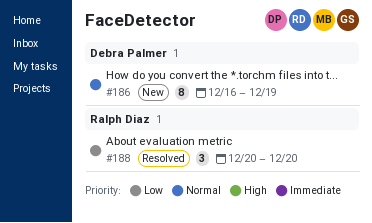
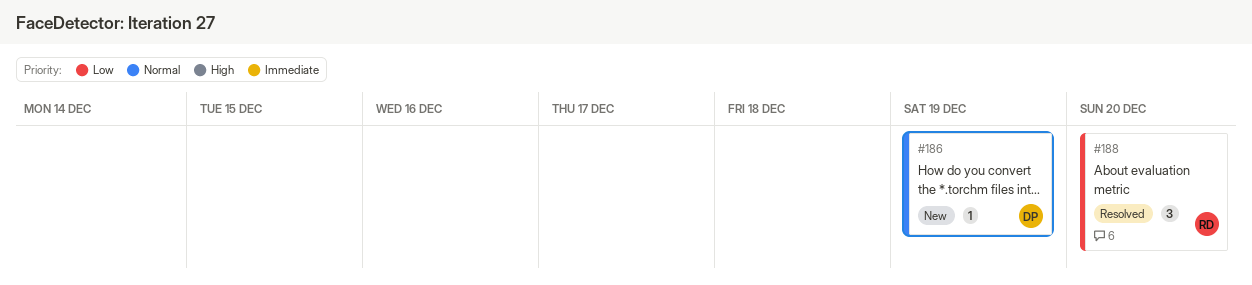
#186, estimate: 8 -> 1

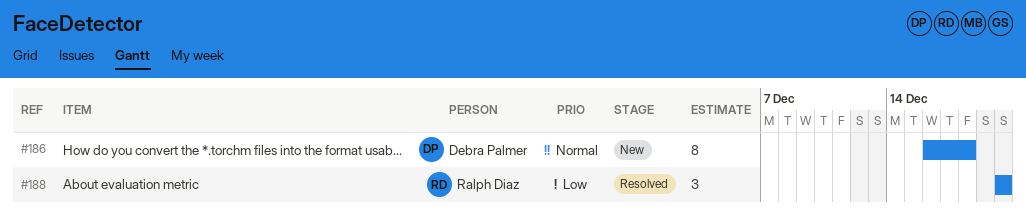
#186, estimate: 1 -> 8
#186, due: Dec 19 -> Dec 18

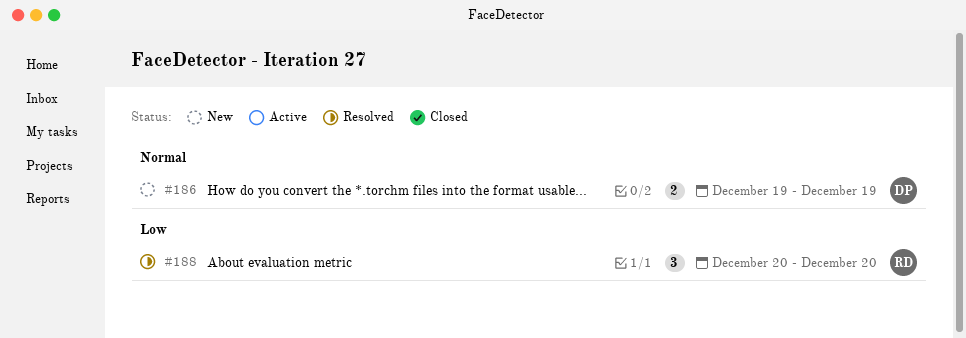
#186, estimate: 8 -> 2
#186, start: Dec 16 -> Dec 19
#186, due: Dec 18 -> Dec 19

